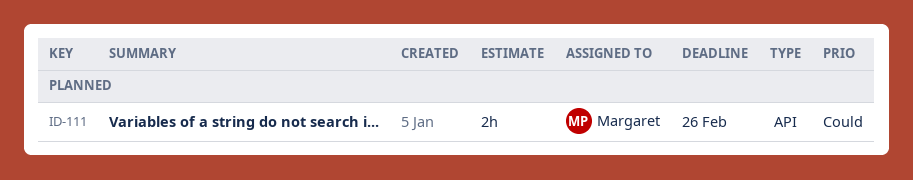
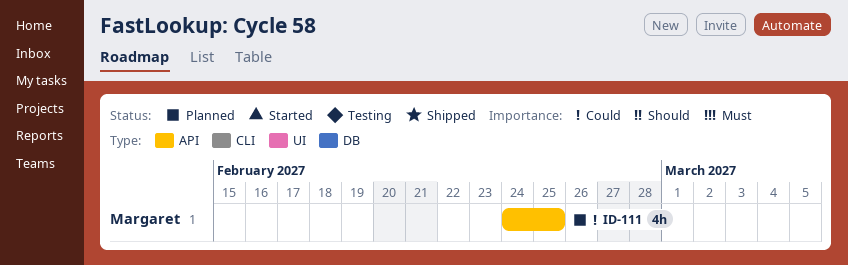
ID-111, estimate: 2h -> 4h
ID-111, due: Feb 26 -> Feb 25

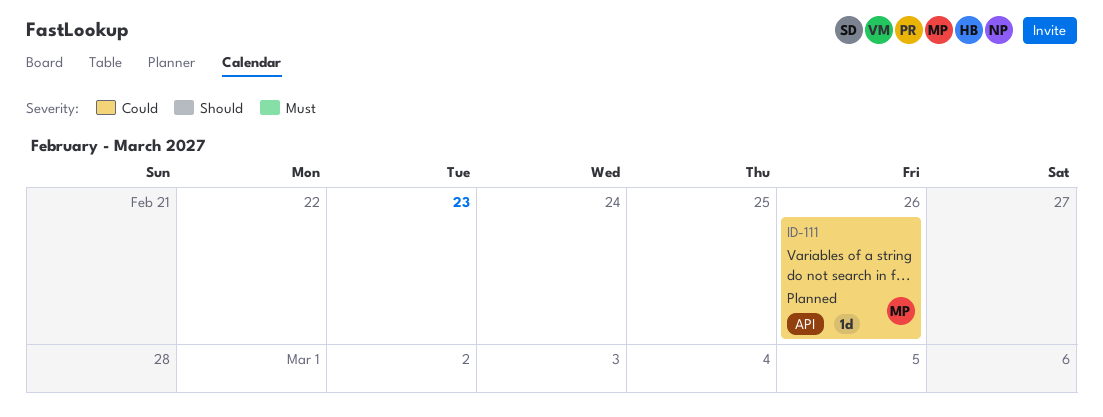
ID-111, estimate: 4h -> 1d
ID-111, due: Feb 25 -> Feb 26

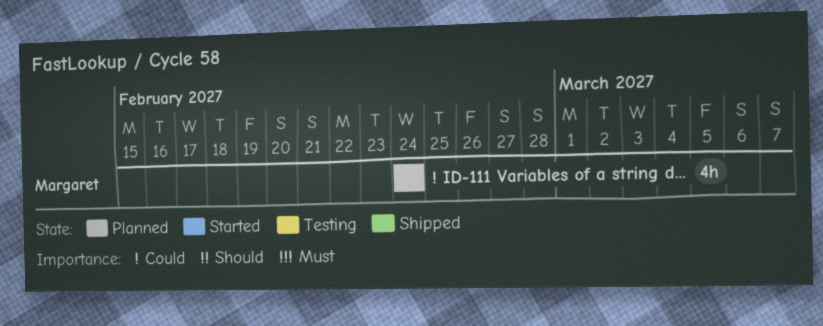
ID-111, estimate: 1d -> 4h
ID-111, due: Feb 26 -> Feb 24

